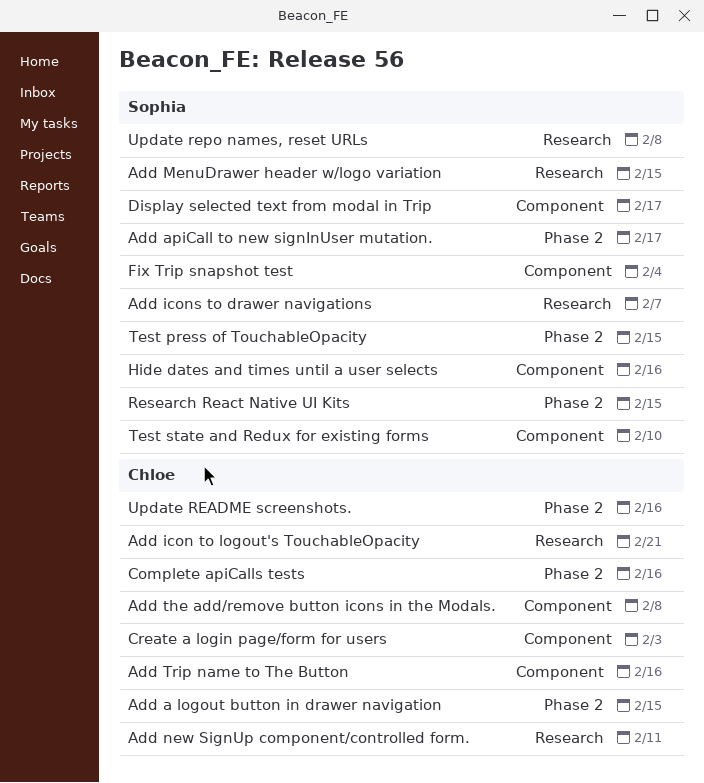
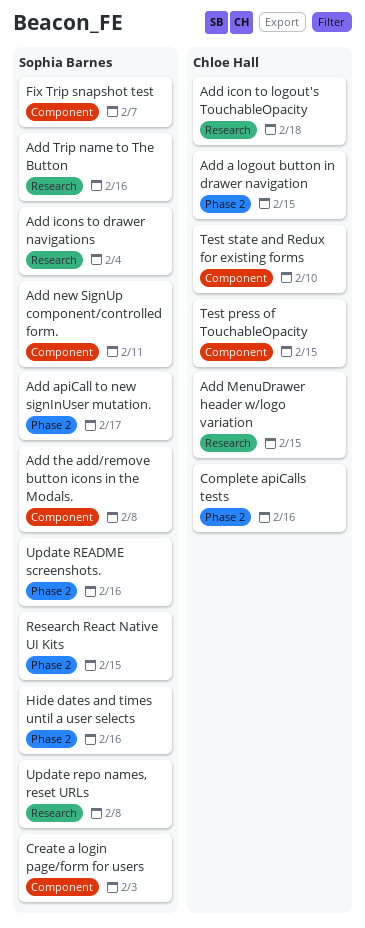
Add icon to logout's TouchableOpacity, due: Feb 21 -> Feb 18
Add icons to drawer navigations, due: Feb 7 -> Feb 4
Add MenuDrawer header w/logo variation, owner: Sophia Barnes -> Chloe Hall
Add new SignUp component/controlled form., owner: Chloe Hall -> Sophia Barnes
Add new SignUp component/controlled form., label: Research -> Component
Add the add/remove button icons in the Modals., owner: Chloe Hall -> Sophia Barnes
Add Trip name to The Button, owner: Chloe Hall -> Sophia Barnes
Add Trip name to The Button, label: Component -> Research
Create a login page/form for users, owner: Chloe Hall -> Sophia Barnes
Display selected text from modal in Trip: present -> none
Fix Trip snapshot test, due: Feb 4 -> Feb 7
Hide dates and times until a user selects, label: Component -> Phase 2
Test press of TouchableOpacity, owner: Sophia Barnes -> Chloe Hall
Test press of TouchableOpacity, label: Phase 2 -> Component
Test state and Redux for existing forms, owner: Sophia Barnes -> Chloe Hall
Update README screenshots., owner: Chloe Hall -> Sophia Barnes

